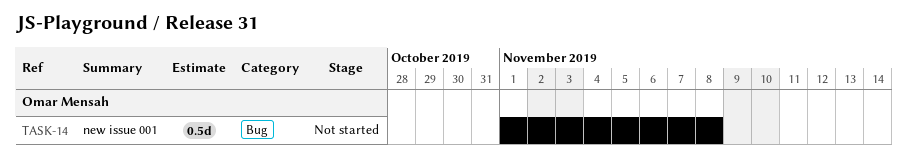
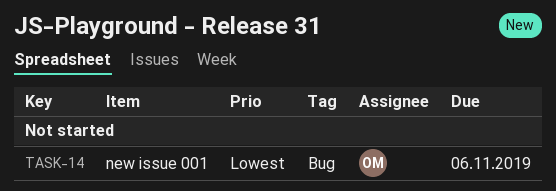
TASK-14, due: Nov 8 -> Nov 6

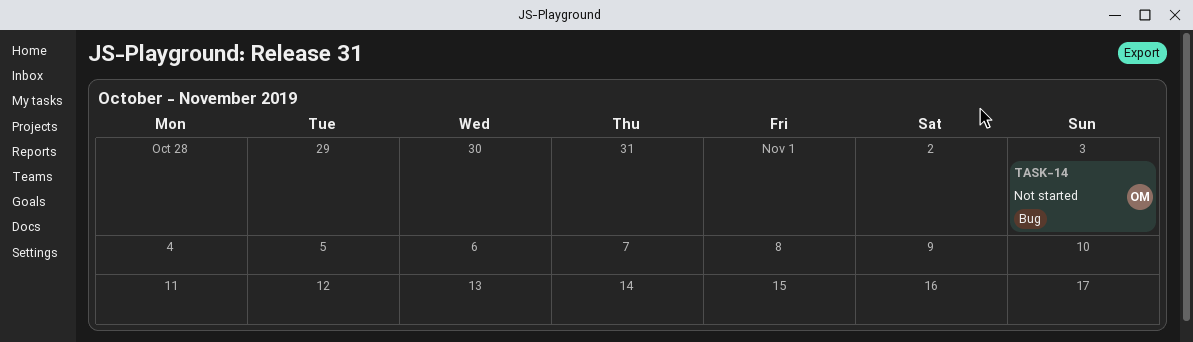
TASK-14, due: Nov 6 -> Nov 3

